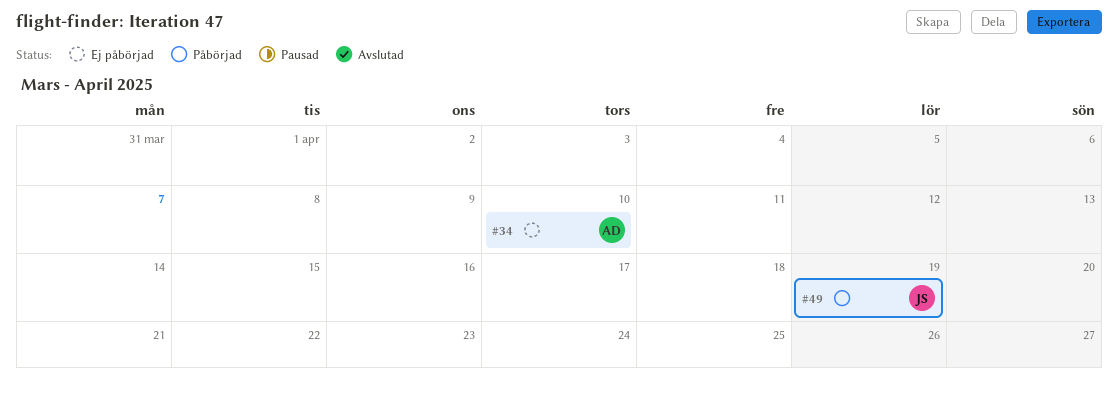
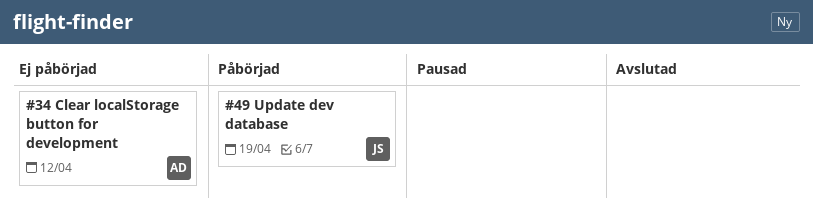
#34, due: Apr 10 -> Apr 12

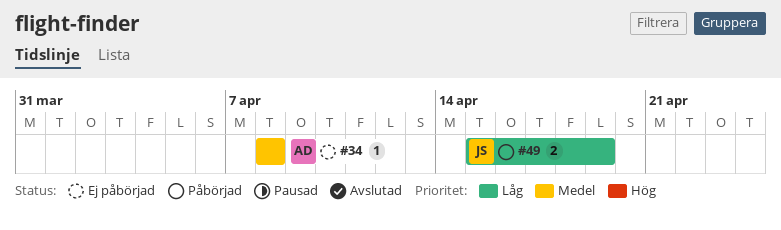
#34, due: Apr 12 -> Apr 8

